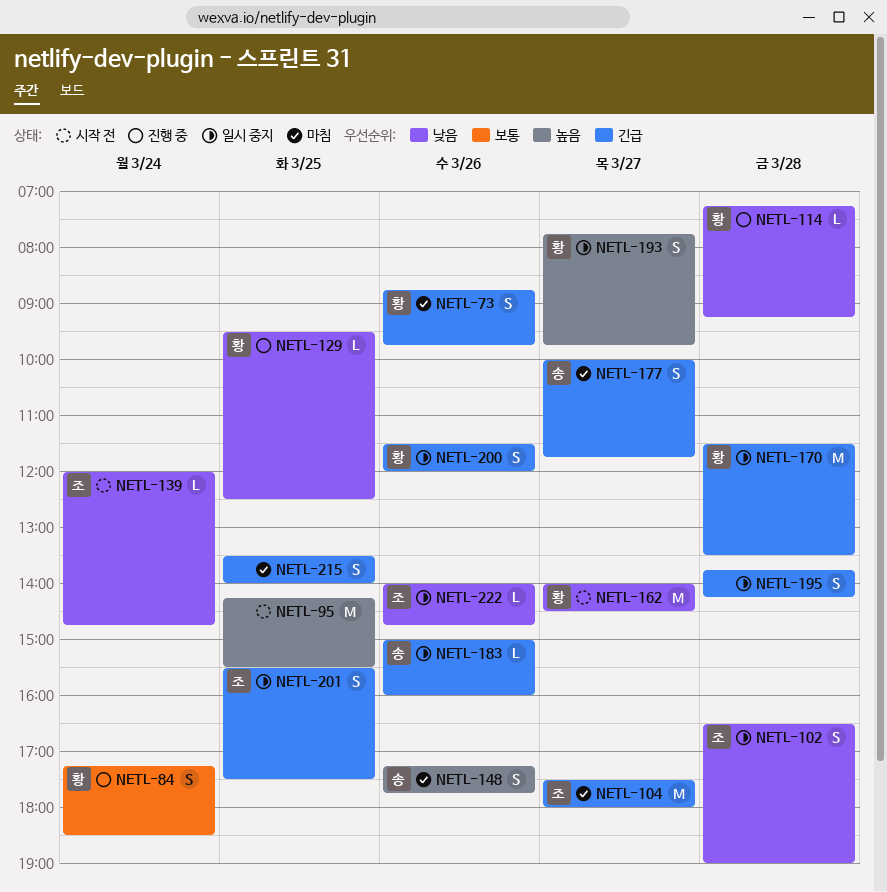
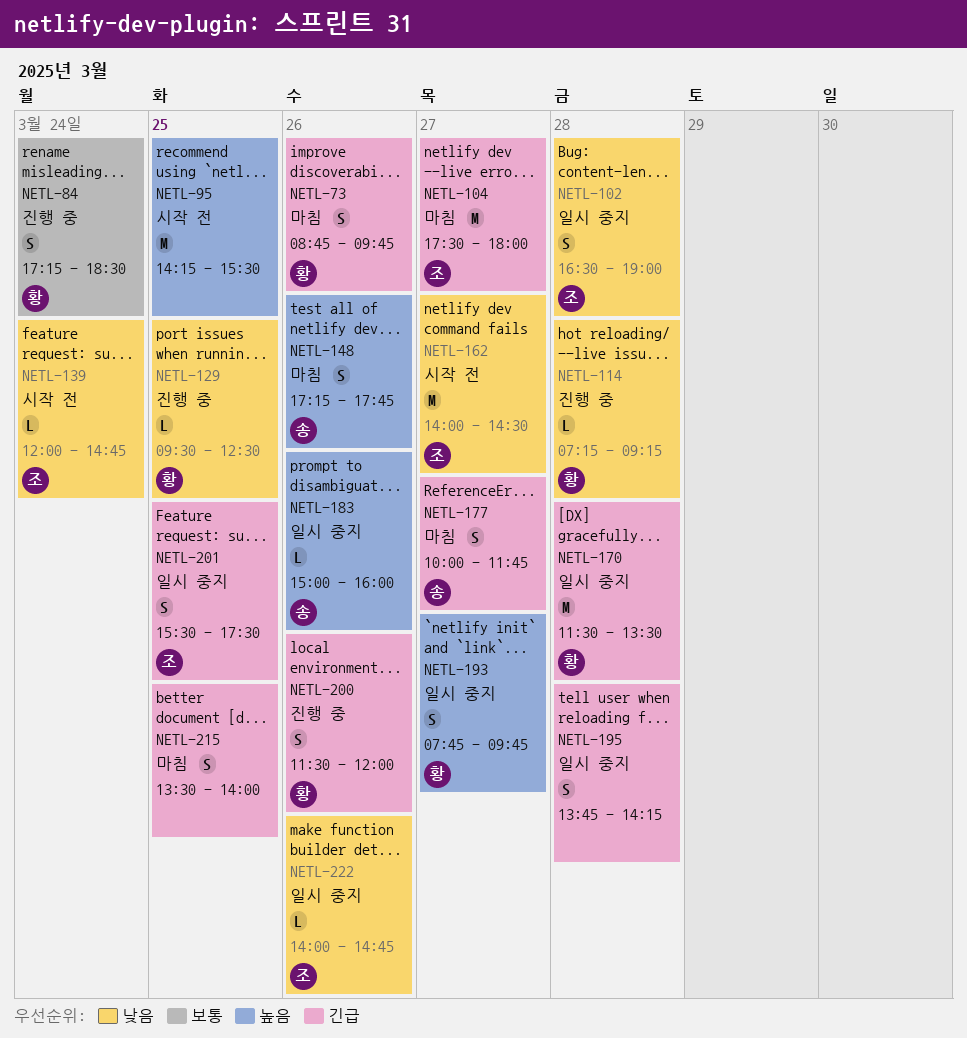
NETL-162, owner: 황 -> 조
NETL-183, priority: 긴급 -> 높음
NETL-200, status: 일시 중지 -> 진행 중

